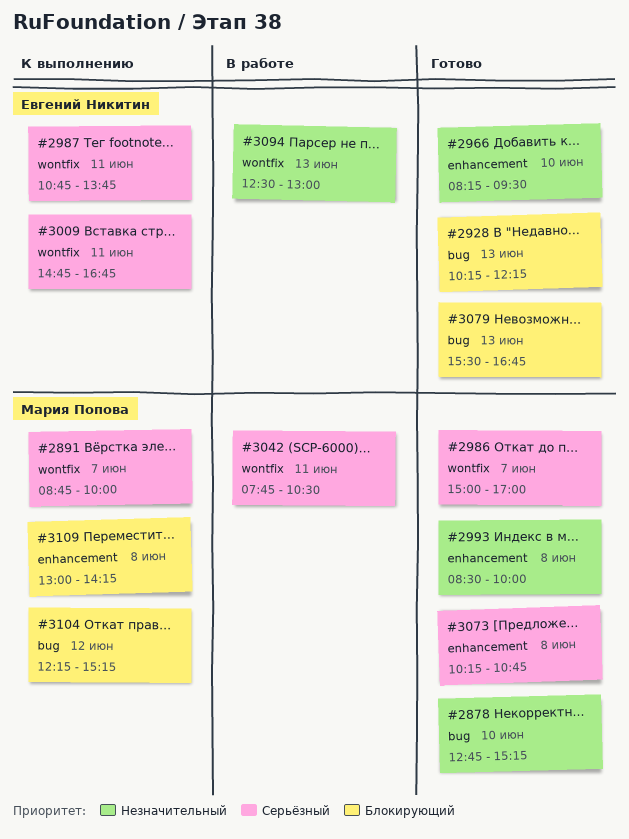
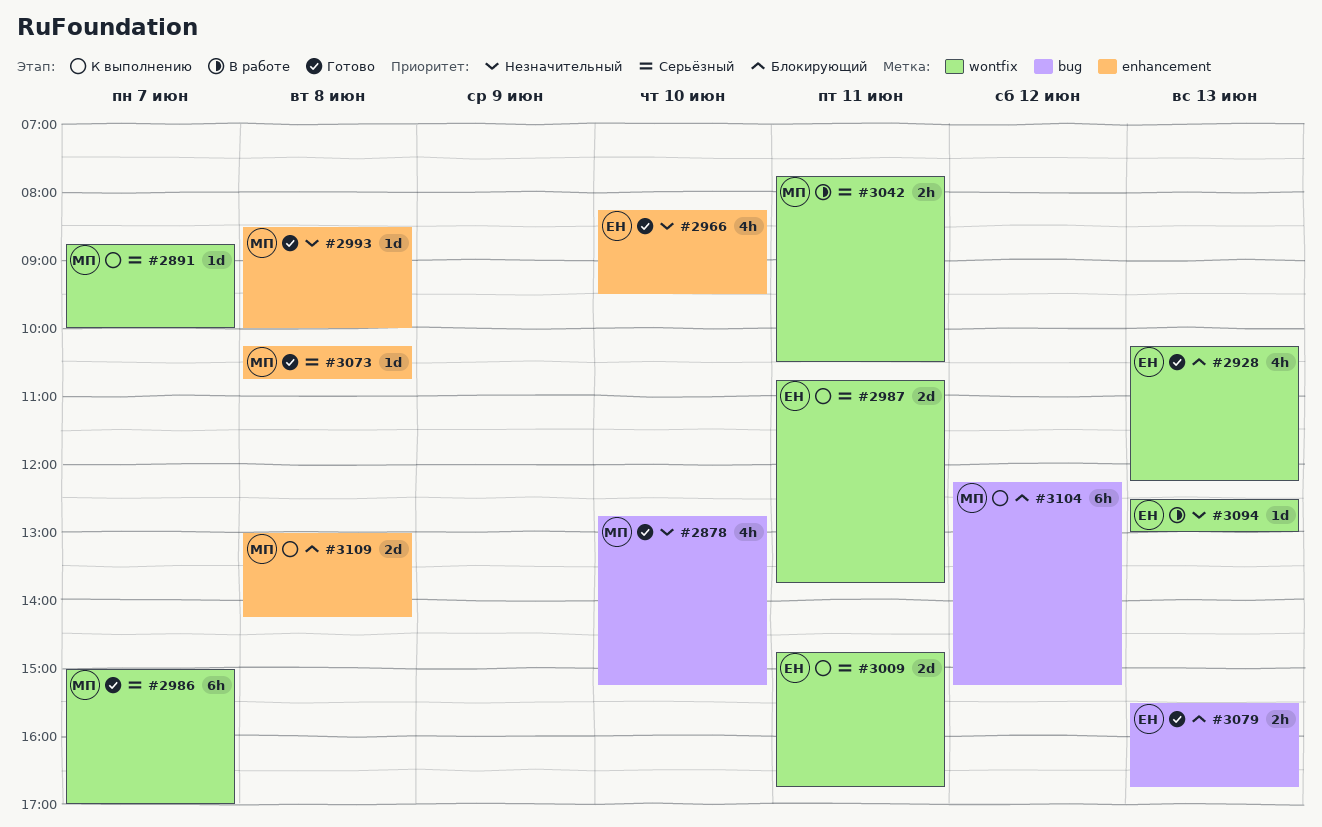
#2928, label: bug -> wontfix

